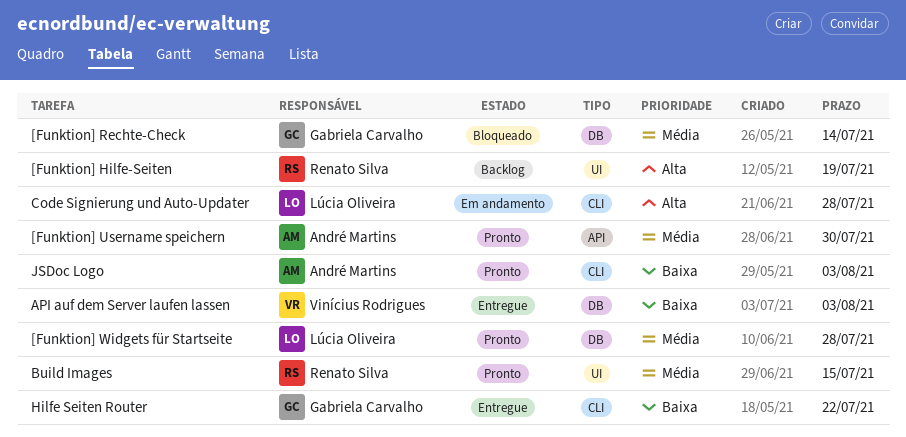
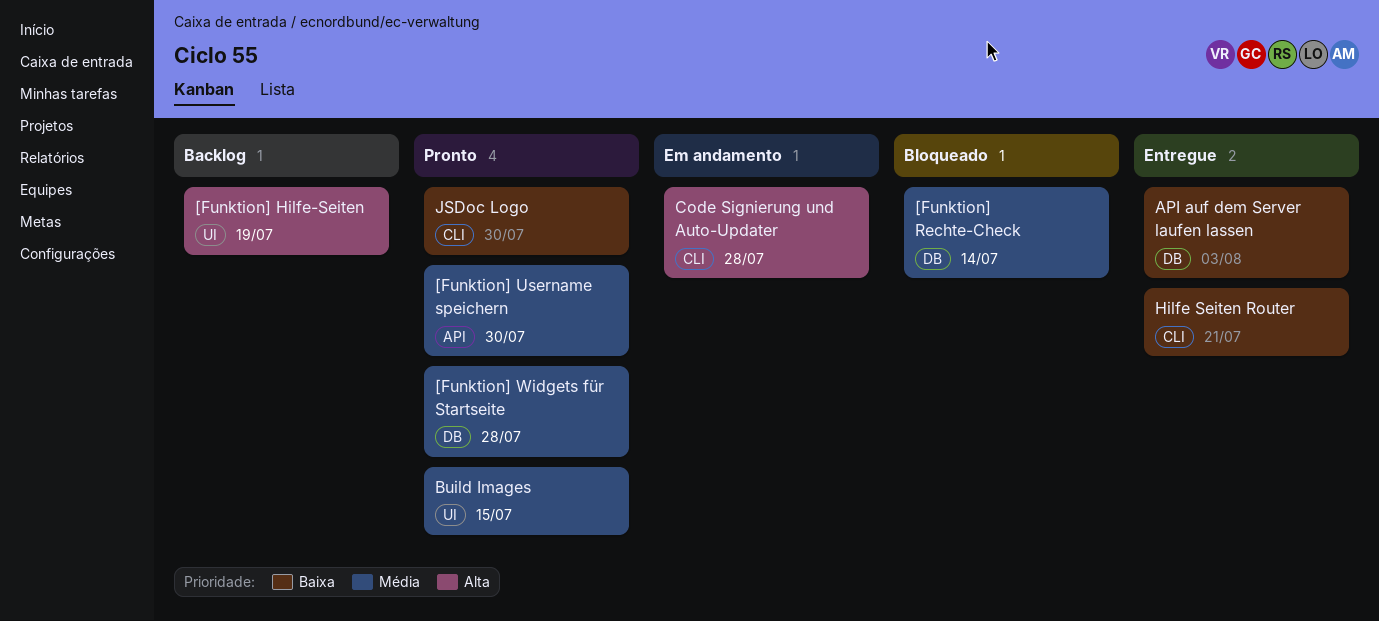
Hilfe Seiten Router, due: Jul 22 -> Jul 21
JSDoc Logo, due: Aug 3 -> Jul 30

